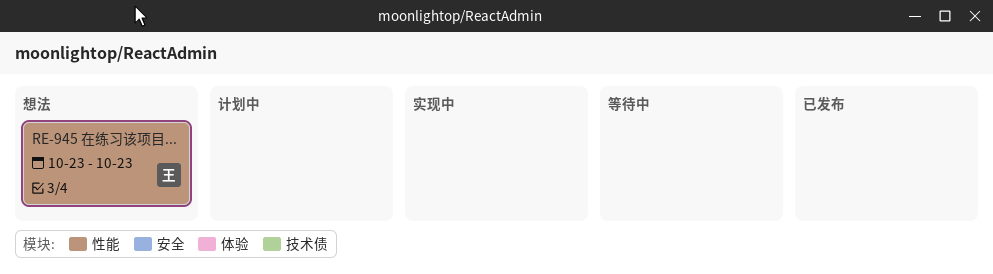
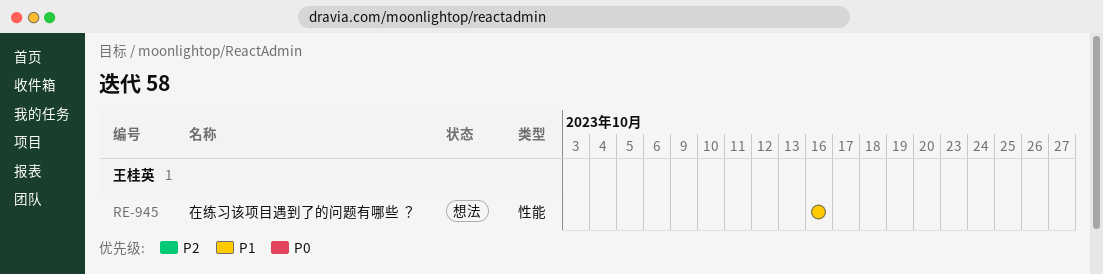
RE-945, start: Oct 23 -> Oct 16
RE-945, due: Oct 23 -> Oct 16

